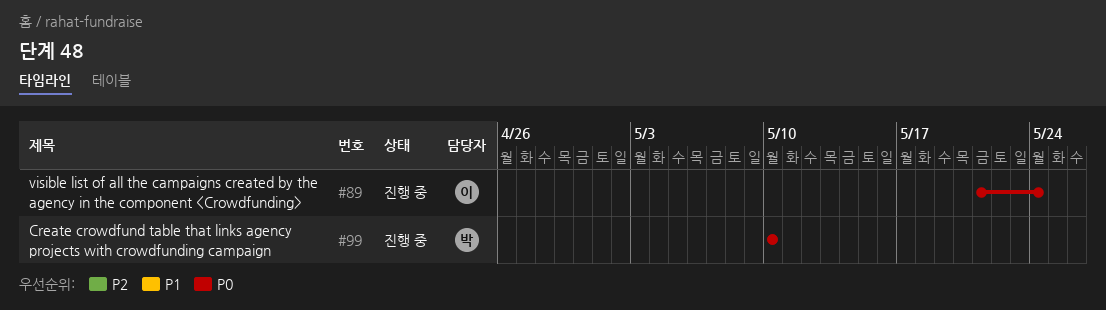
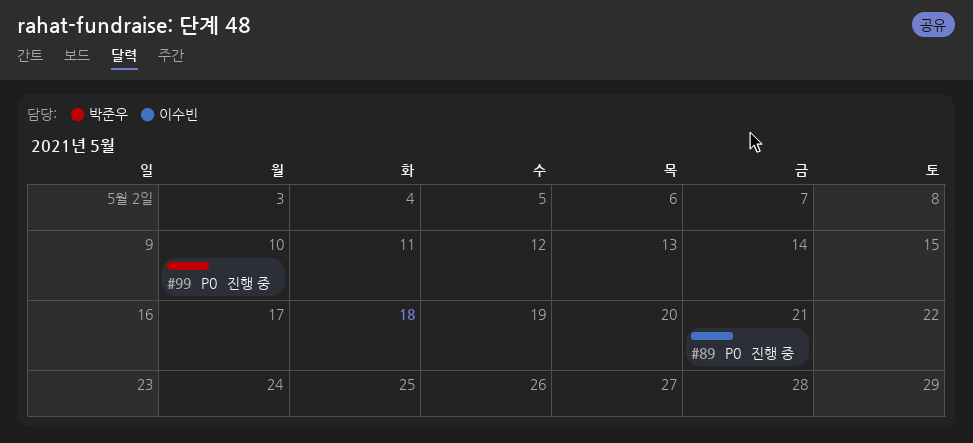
#89, due: May 24 -> May 21

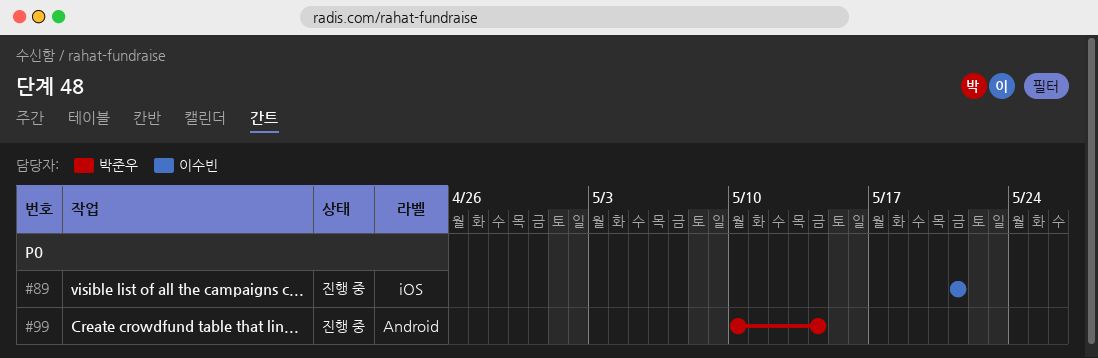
#99, due: May 10 -> May 14

